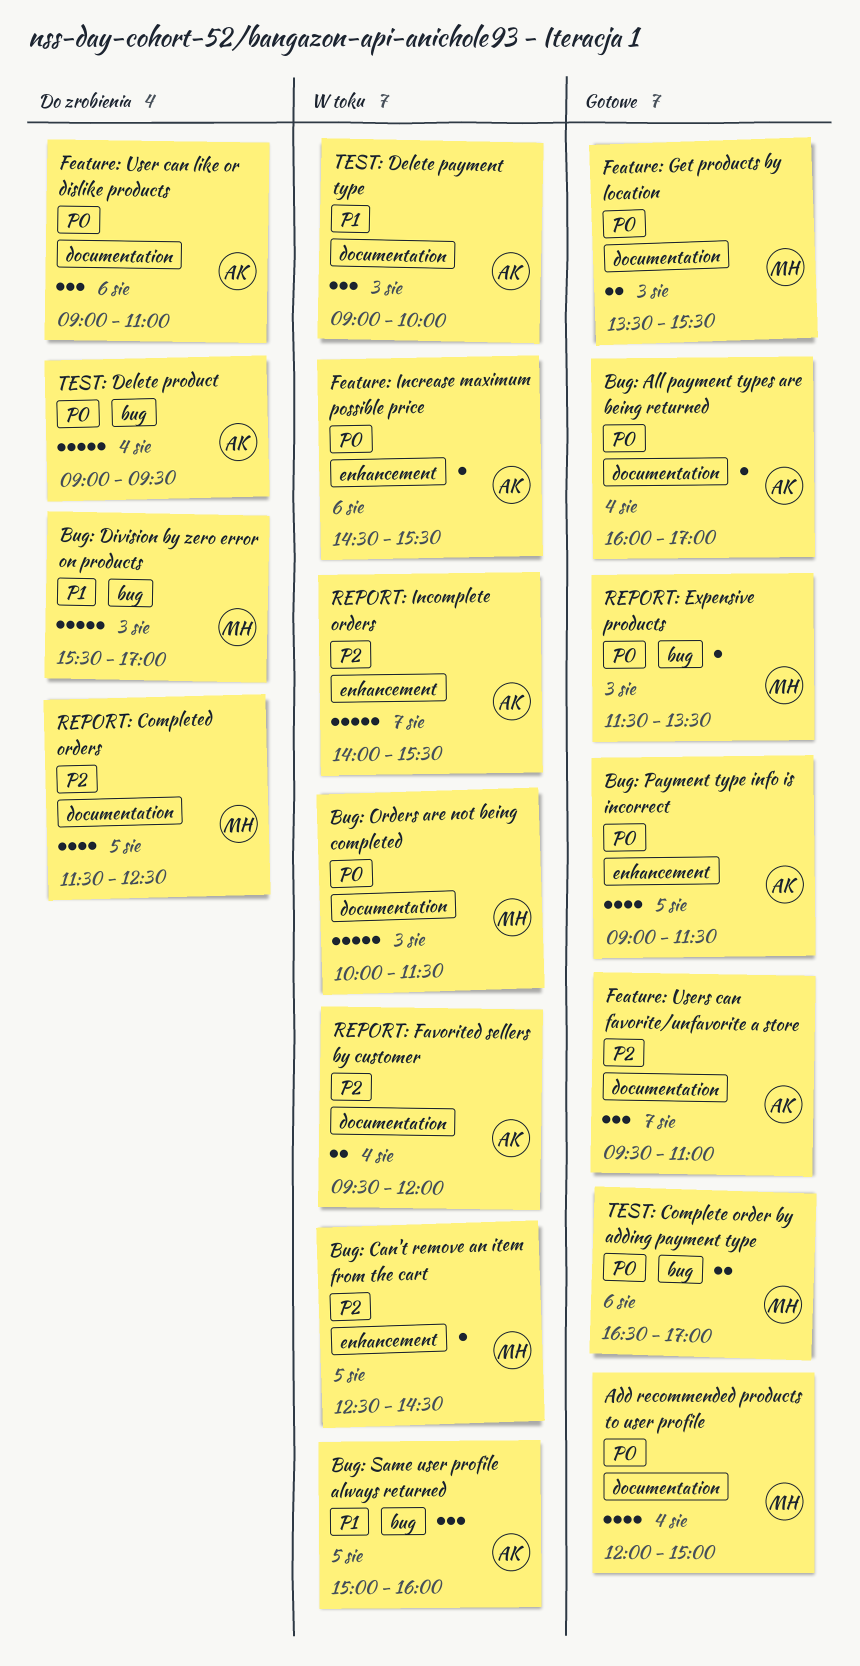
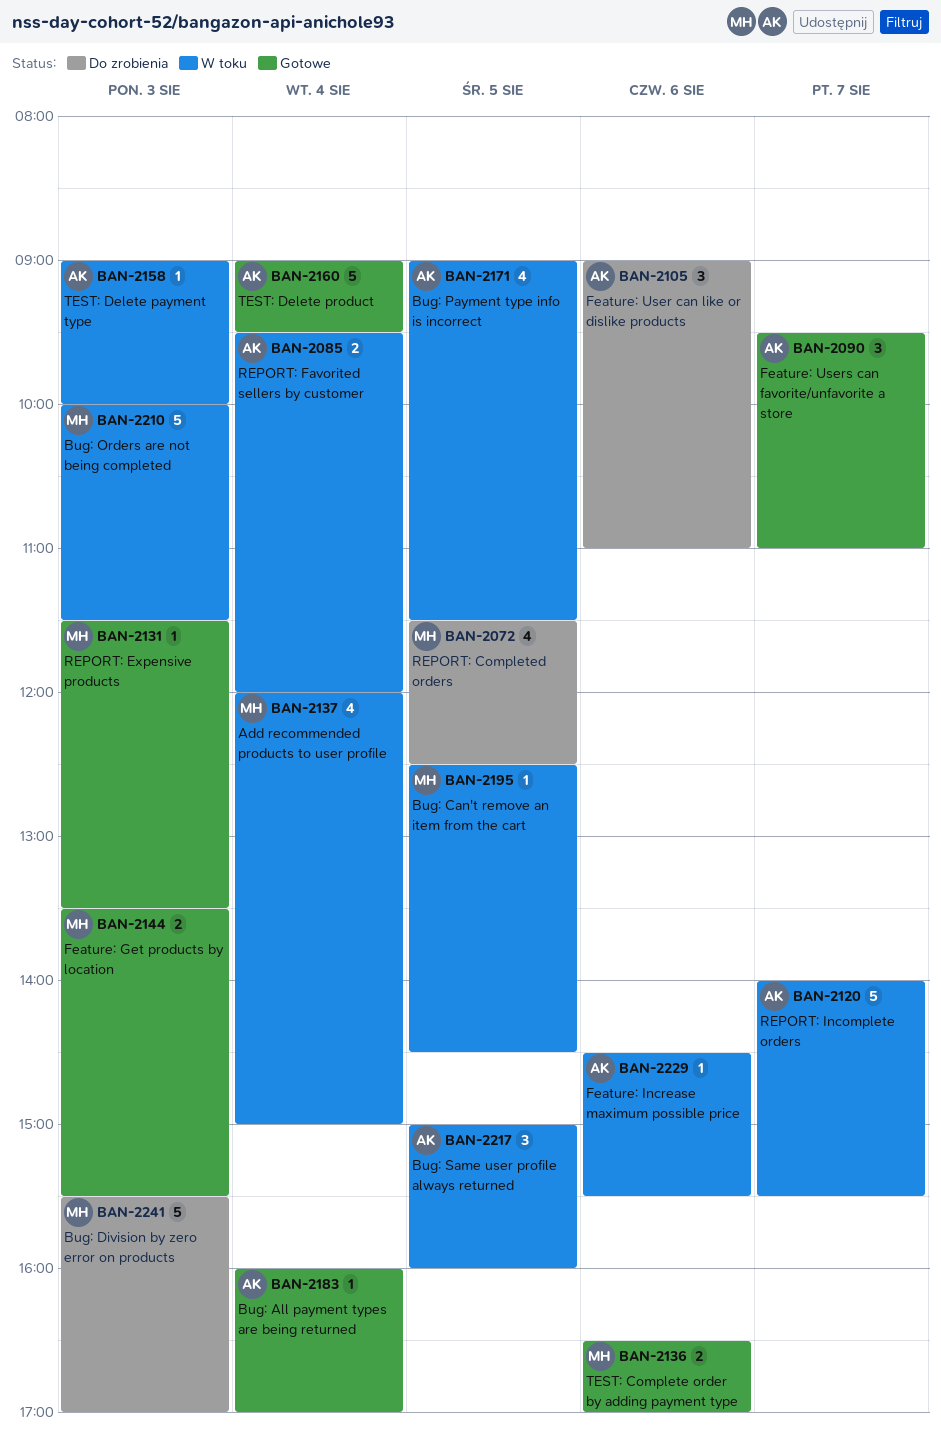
Add recommended products to user profile, status: Gotowe -> W toku
Bug: Payment type info is incorrect, status: Gotowe -> W toku
TEST: Delete payment type, estimate: 3 -> 1
TEST: Delete product, status: Do zrobienia -> Gotowe

